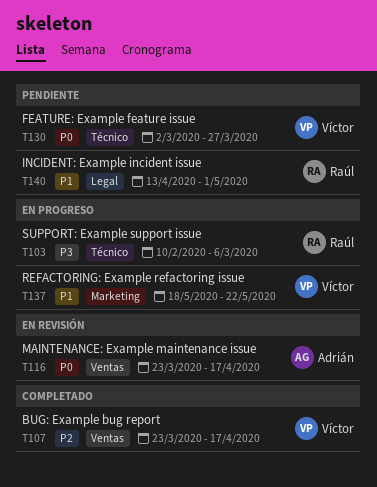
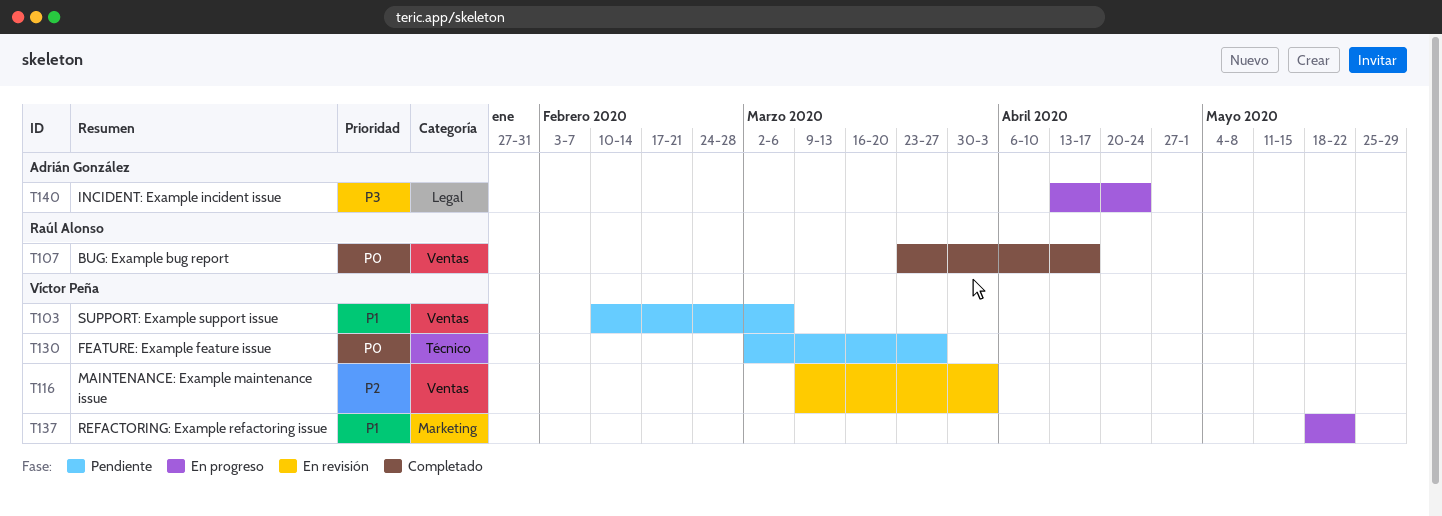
T103, status: En progreso -> Pendiente
T103, owner: Raúl Alonso -> Víctor Peña
T103, priority: P3 -> P1
T103, label: Técnico -> Ventas
T107, owner: Víctor Peña -> Raúl Alonso
T107, priority: P2 -> P0
T116, owner: Adrián González -> Víctor Peña
T116, priority: P0 -> P2
T116, start: Mar 23 -> Mar 9
T116, due: Apr 17 -> Apr 3
T140, status: Pendiente -> En progreso
T140, owner: Raúl Alonso -> Adrián González
T140, priority: P1 -> P3
T140, due: May 1 -> Apr 24

